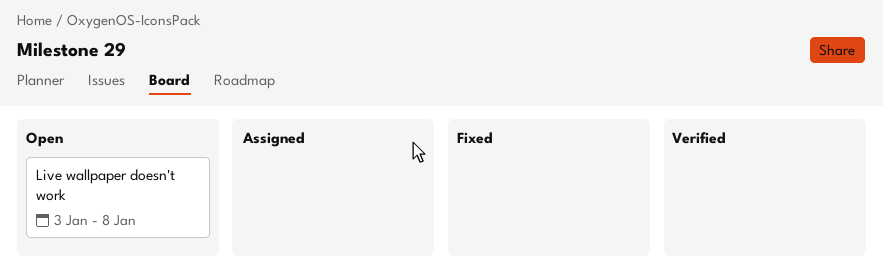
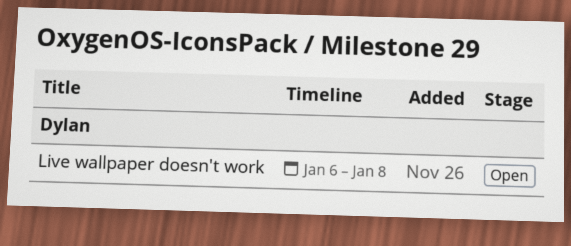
Live wallpaper doesn't work, start: Jan 3 -> Jan 6

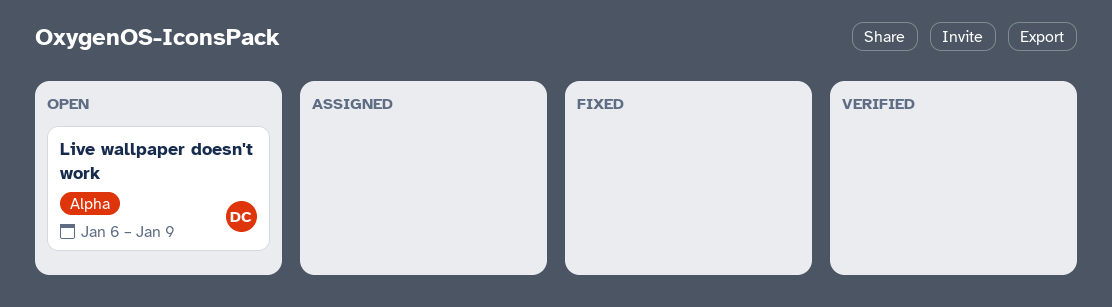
Live wallpaper doesn't work, due: Jan 8 -> Jan 9

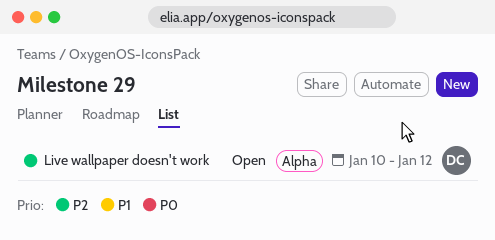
Live wallpaper doesn't work, start: Jan 6 -> Jan 10
Live wallpaper doesn't work, due: Jan 9 -> Jan 12

